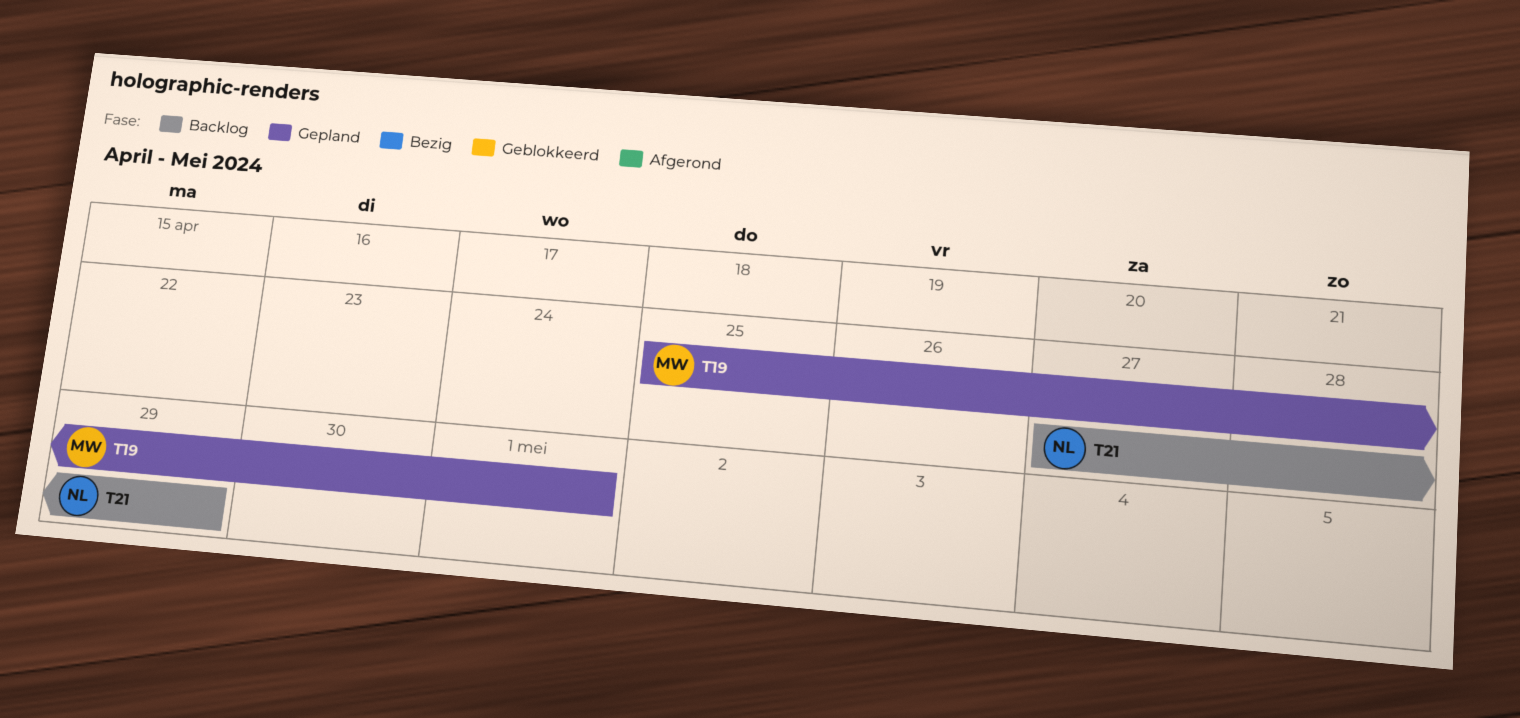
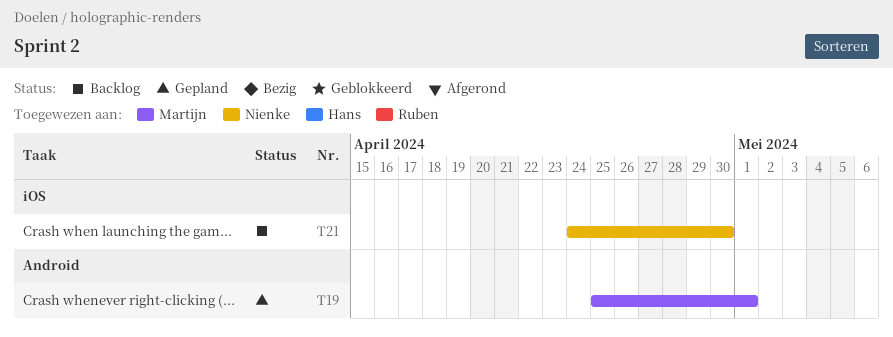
T21, start: Apr 27 -> Apr 24
T21, due: Apr 29 -> Apr 30

